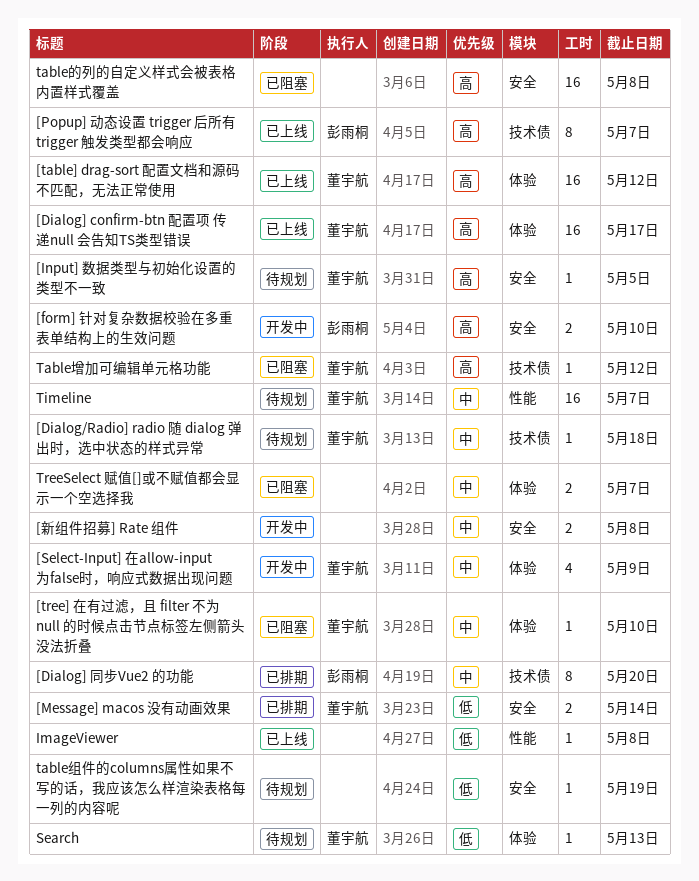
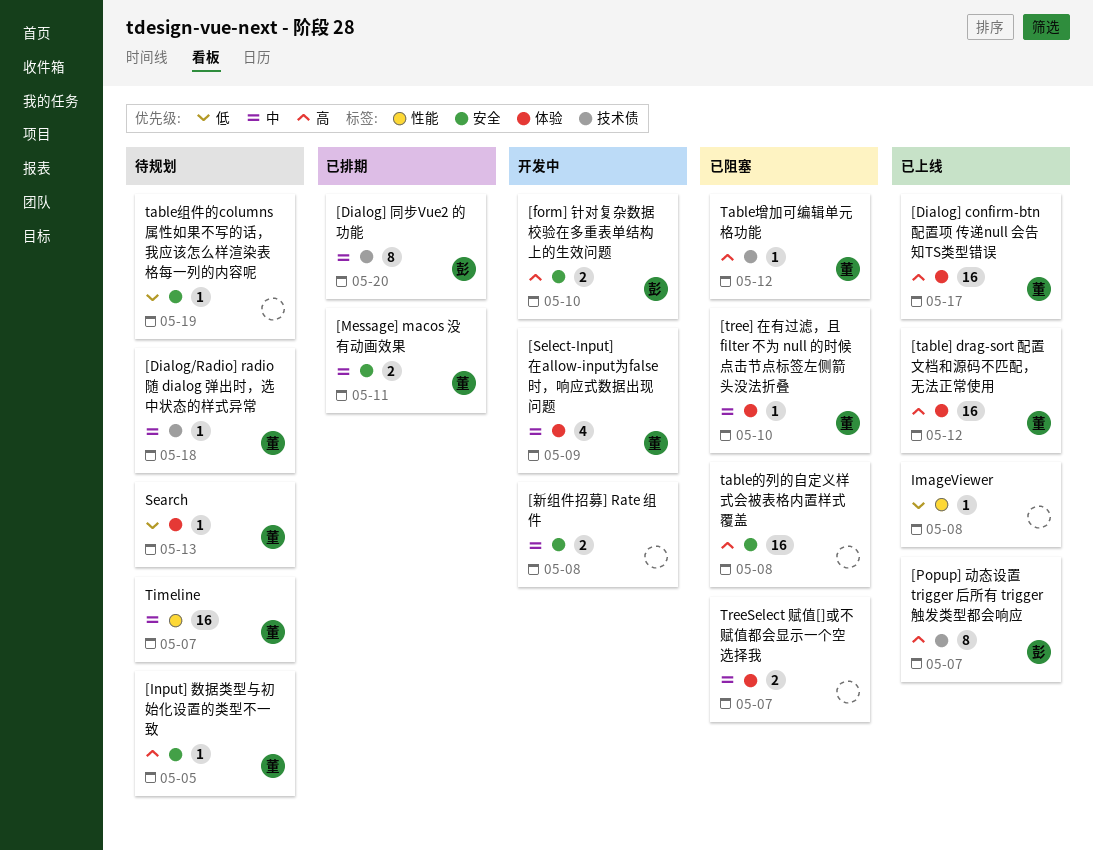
[Message] macos 没有动画效果, priority: 低 -> 中
[Message] macos 没有动画效果, due: May 14 -> May 11

